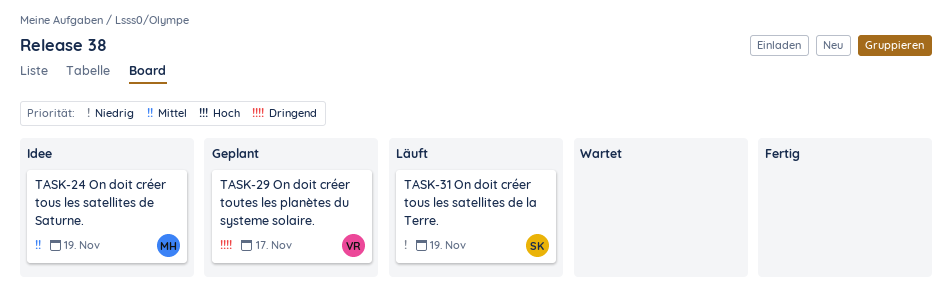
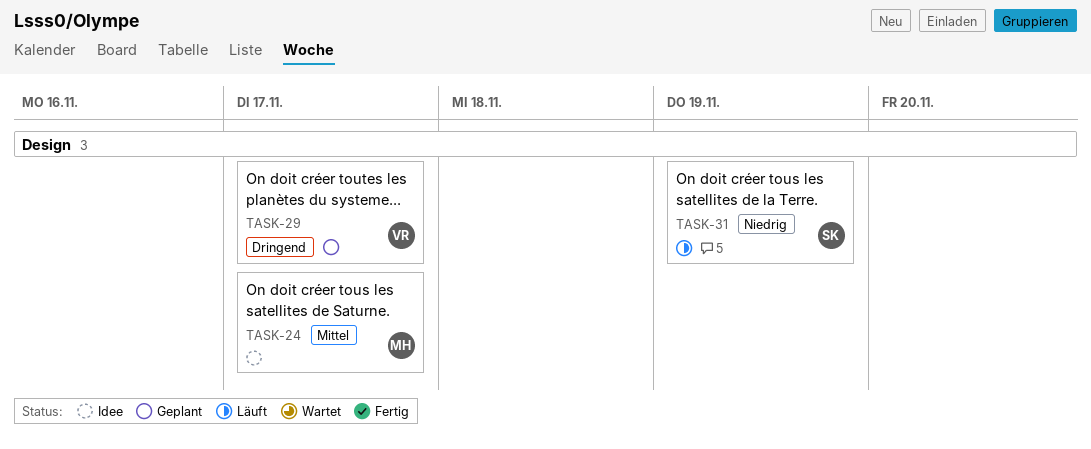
TASK-24, due: Nov 19 -> Nov 17

